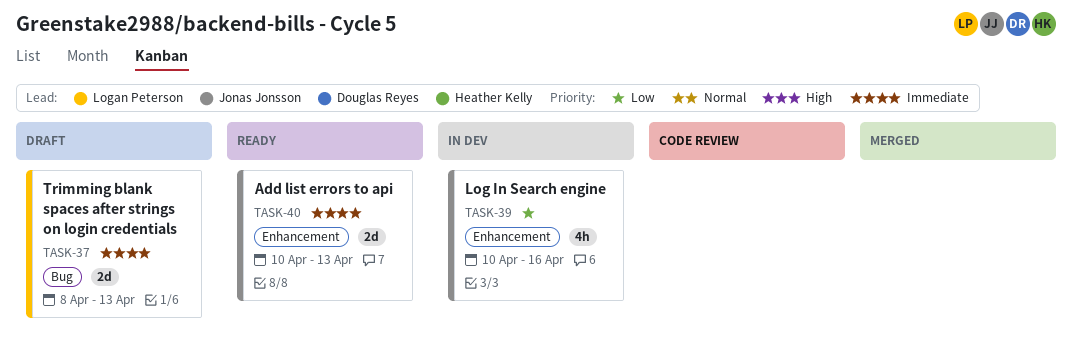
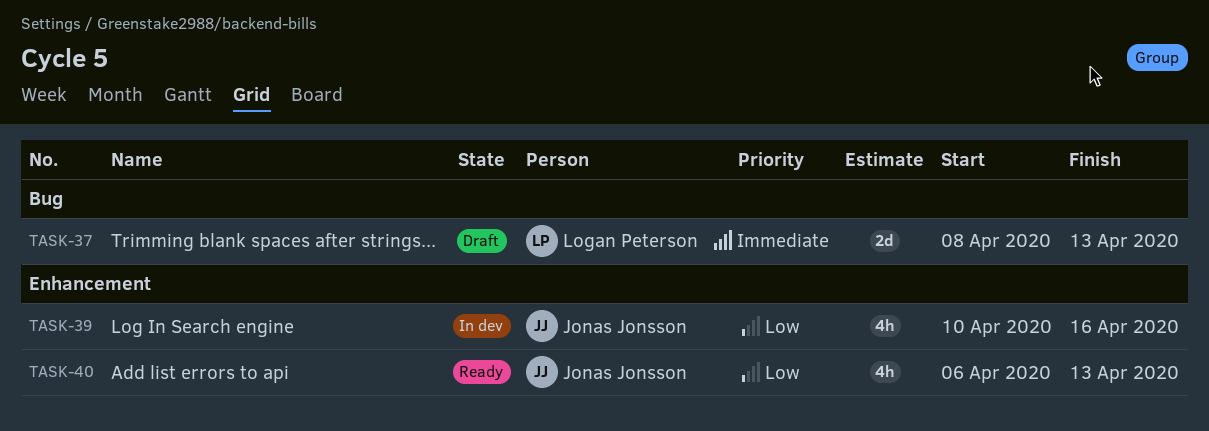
TASK-40, priority: Immediate -> Low
TASK-40, estimate: 2d -> 4h
TASK-40, start: Apr 10 -> Apr 6

